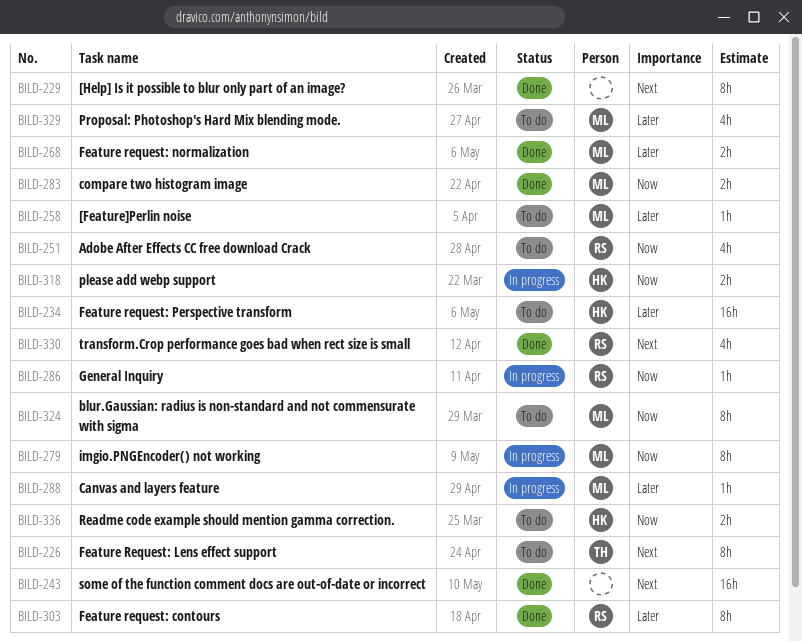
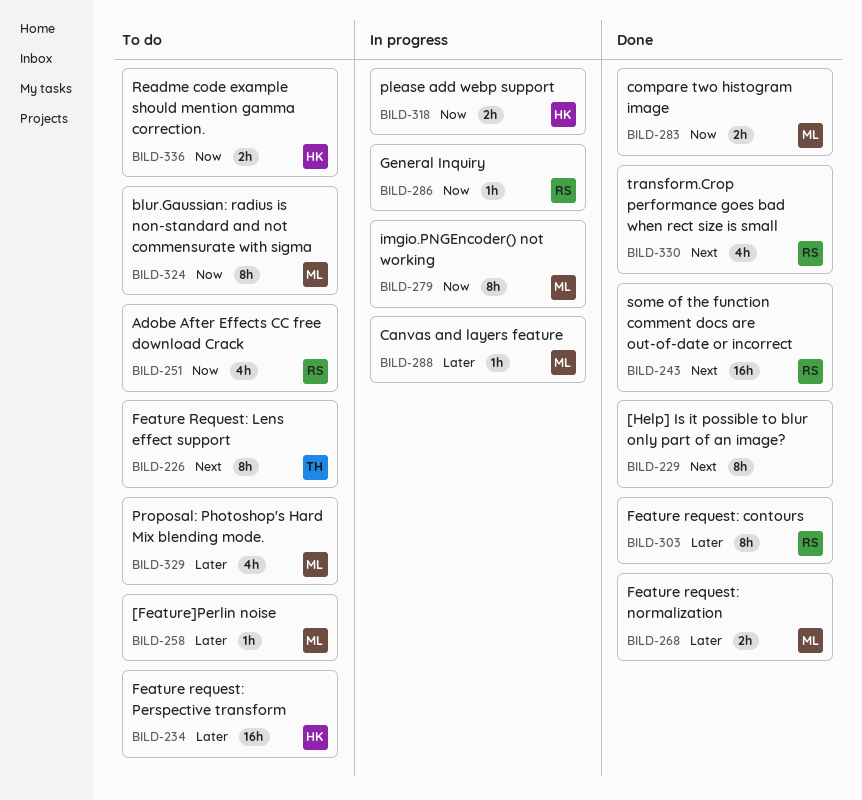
BILD-243, owner: none -> RS

